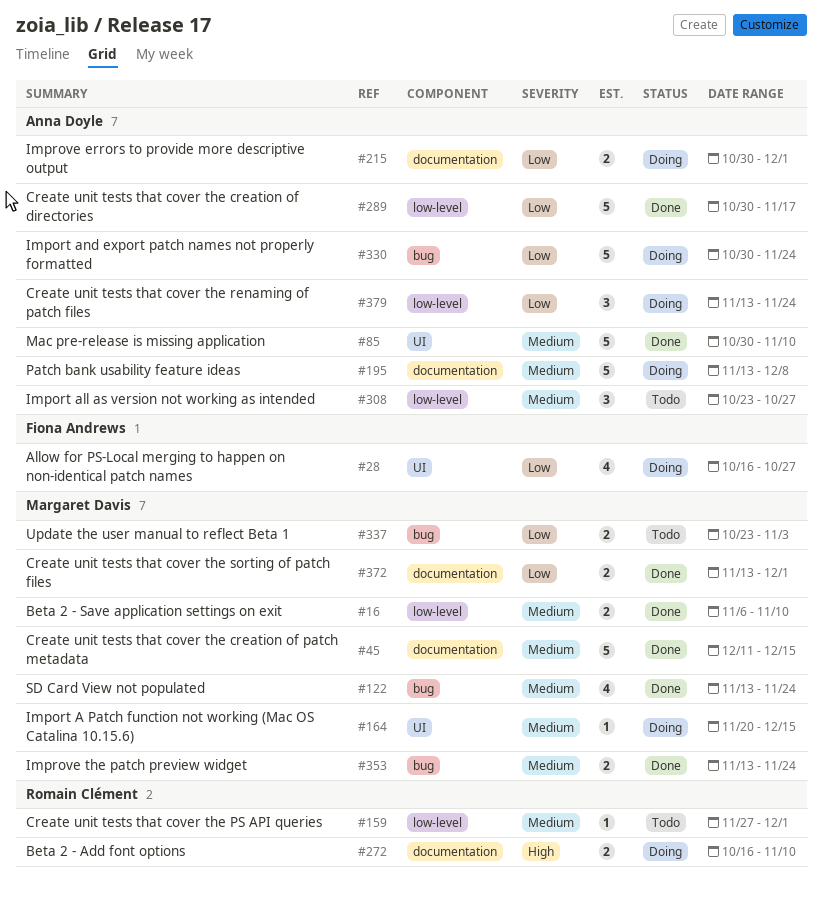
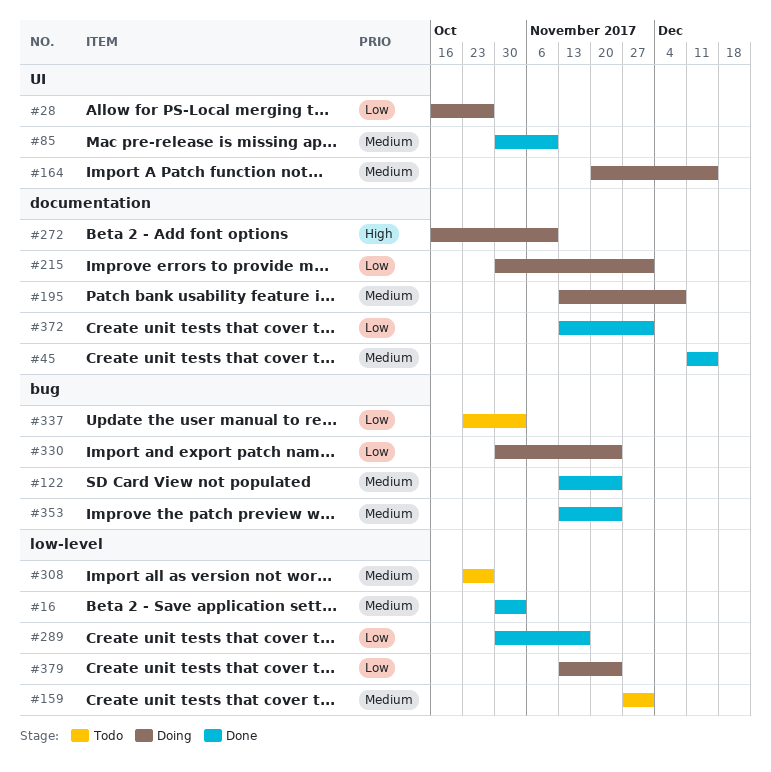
#16, start: Nov 6 -> Oct 30
#16, due: Nov 10 -> Nov 3

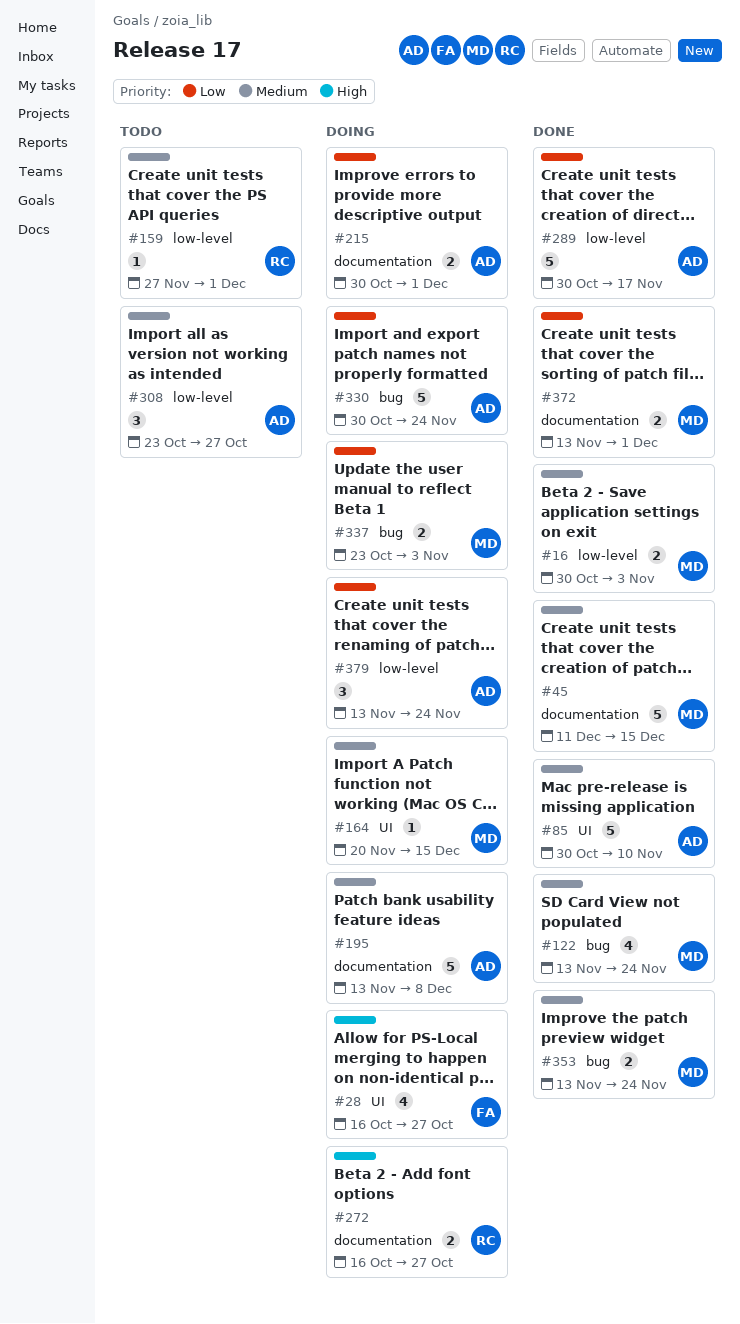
#28, priority: Low -> High
#272, due: Nov 10 -> Oct 27
#337, status: Todo -> Doing

